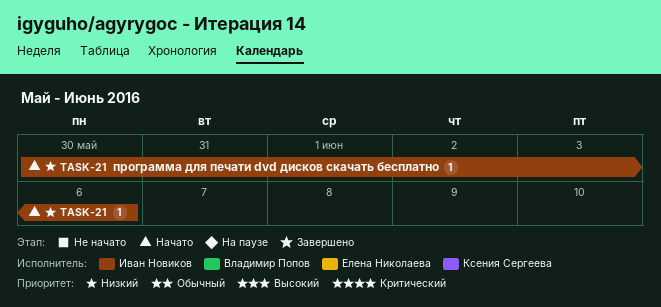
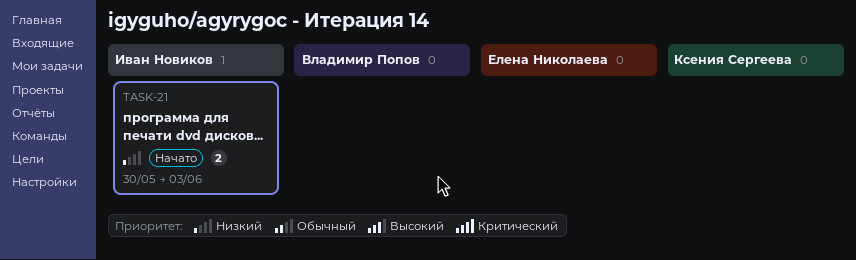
TASK-21, estimate: 1 -> 2
TASK-21, due: Jun 6 -> Jun 3

